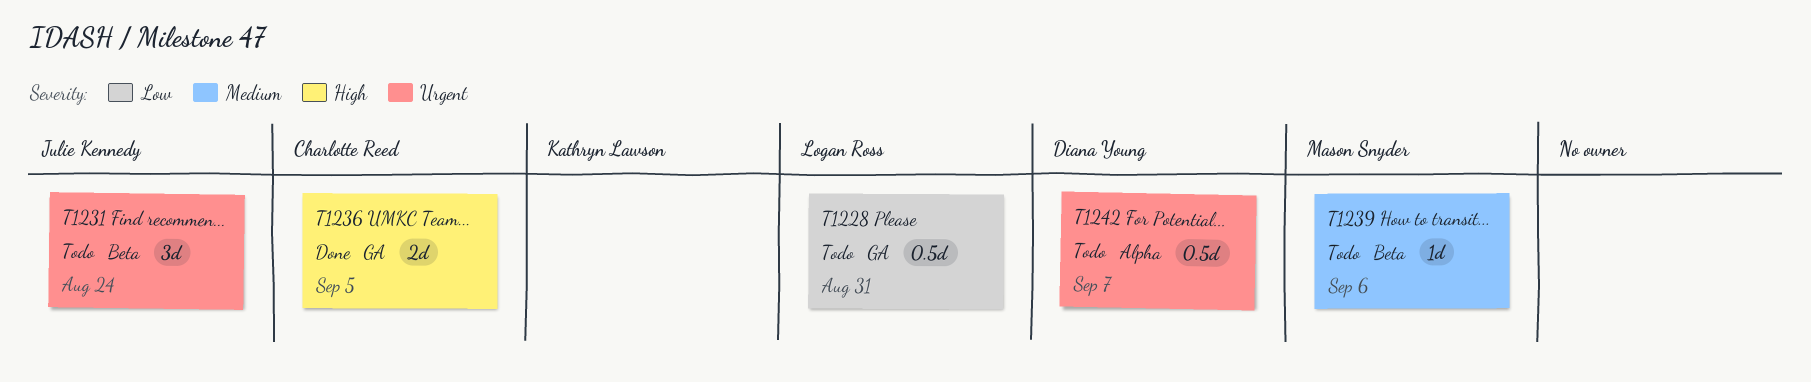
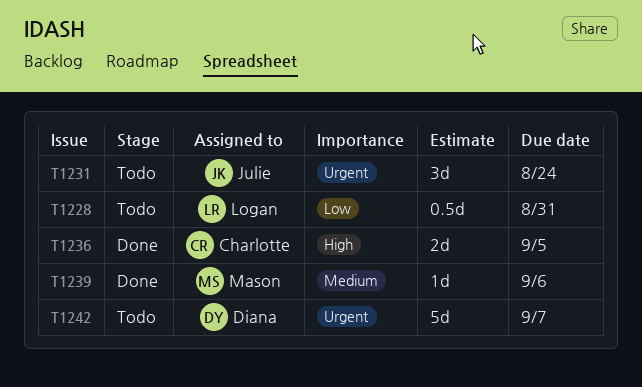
T1239, status: Todo -> Done
T1242, estimate: 0.5d -> 5d

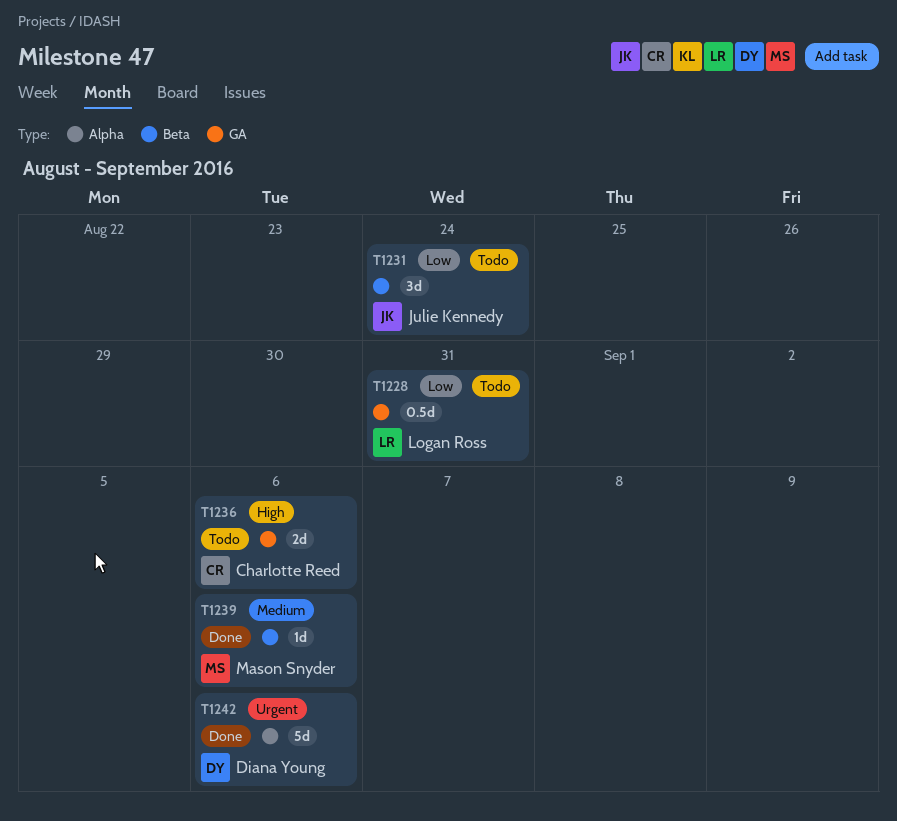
T1231, priority: Urgent -> Low
T1236, status: Done -> Todo
T1236, due: Sep 5 -> Sep 6
T1242, status: Todo -> Done
T1242, due: Sep 7 -> Sep 6

